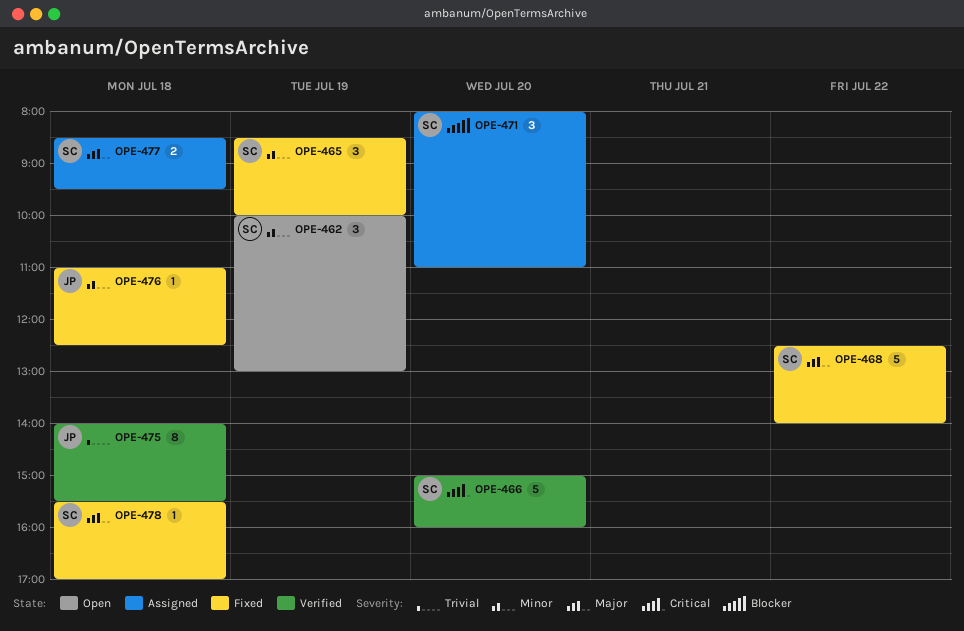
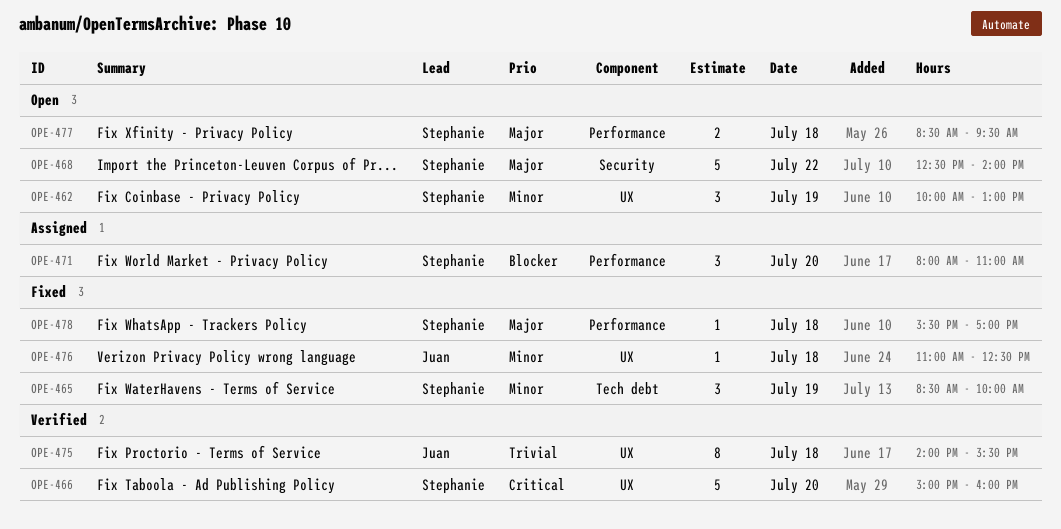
OPE-468, status: Fixed -> Open
OPE-477, status: Assigned -> Open

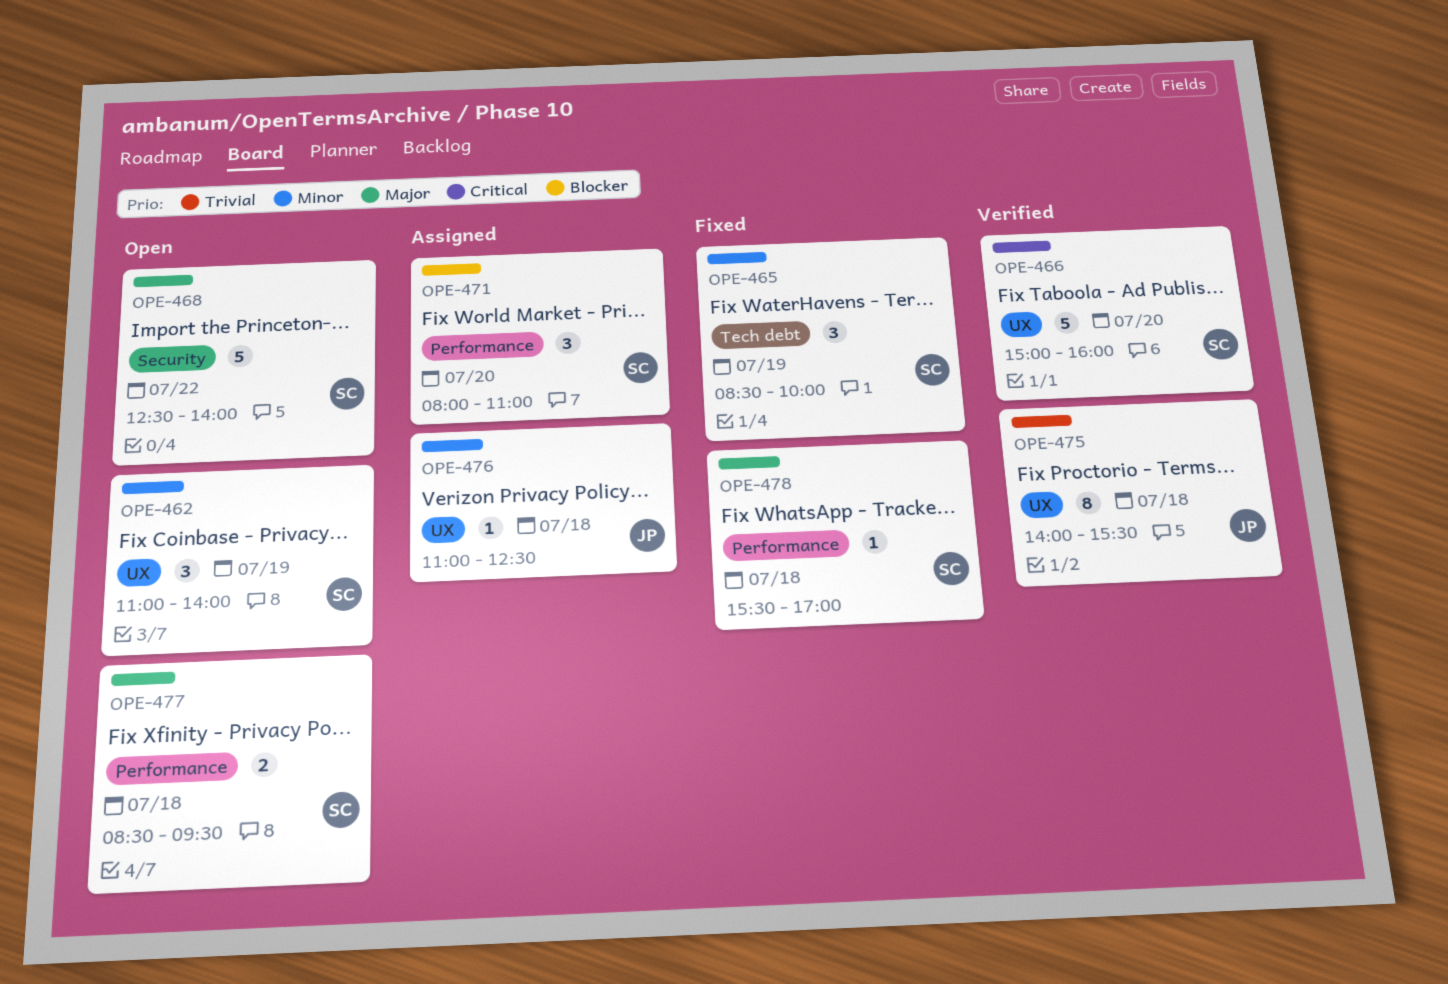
OPE-462, begins: 10:00 -> 11:00
OPE-462, ends: 13:00 -> 14:00
OPE-476, status: Fixed -> Assigned

